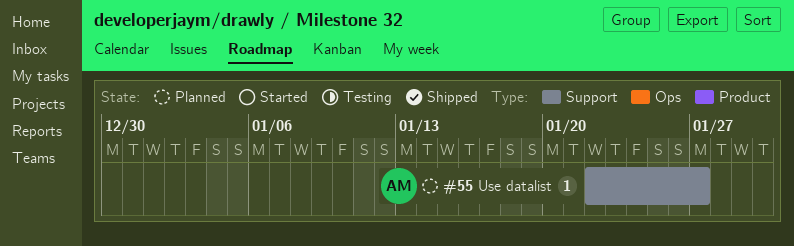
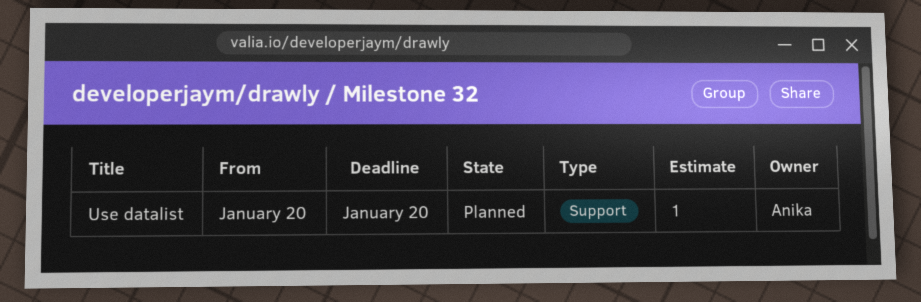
Use datalist, start: Jan 22 -> Jan 20
Use datalist, due: Jan 27 -> Jan 20

